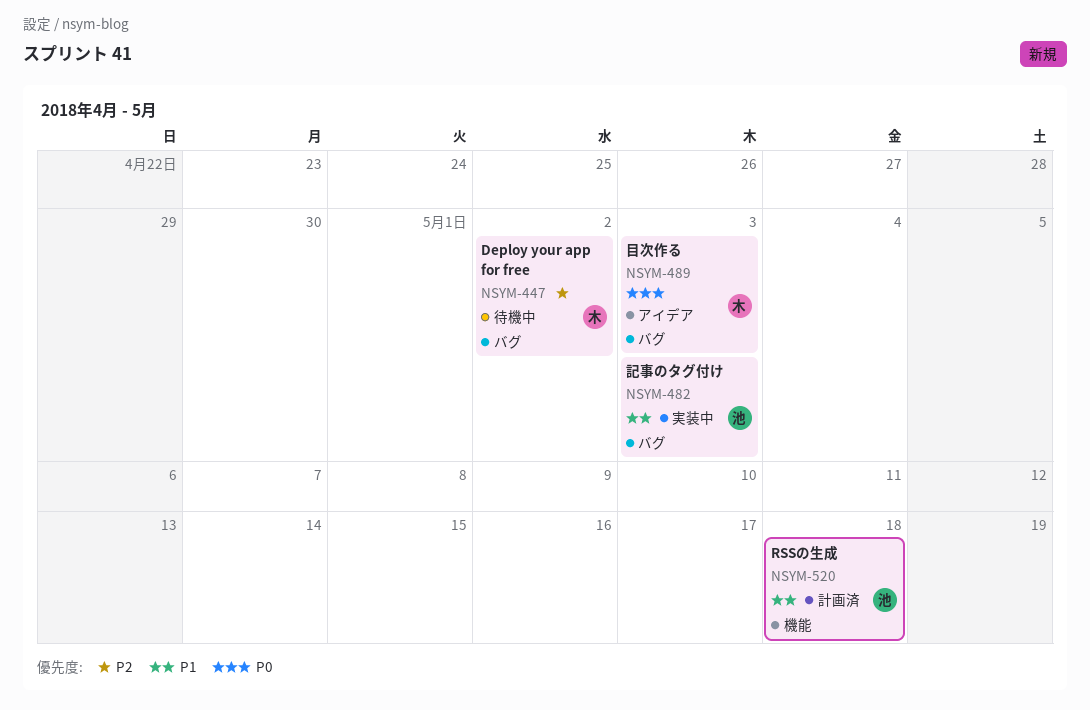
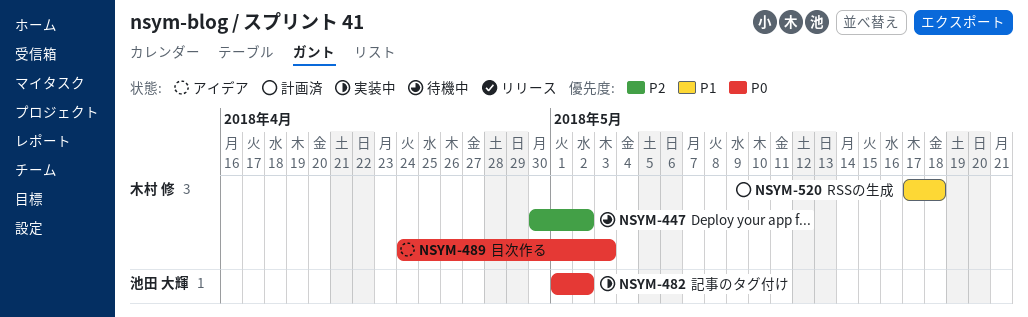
NSYM-482, priority: P1 -> P0
NSYM-482, due: May 3 -> May 2
NSYM-520, owner: 池田 大輝 -> 木村 修

